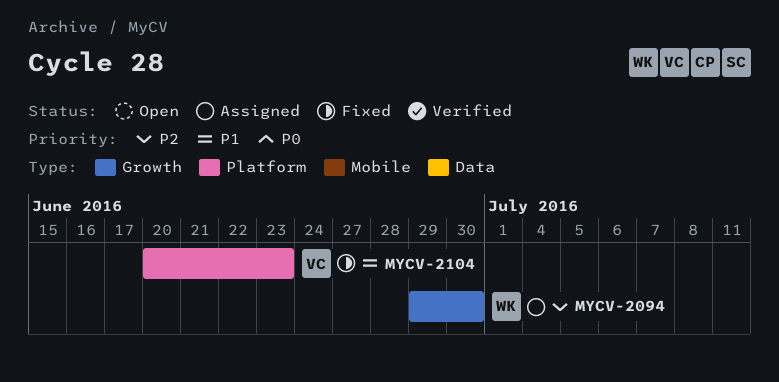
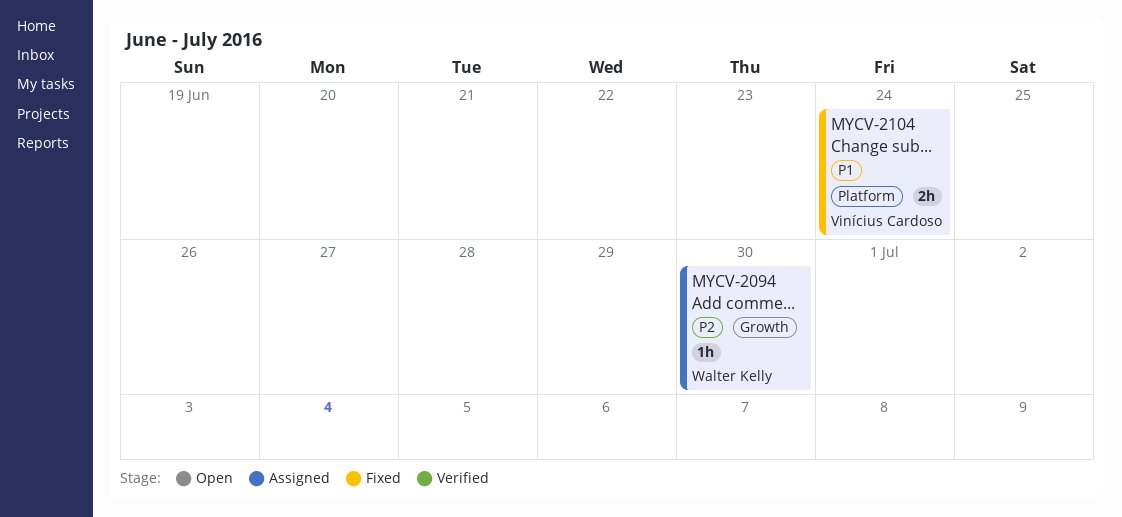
MYCV-2104, due: Jun 23 -> Jun 24

